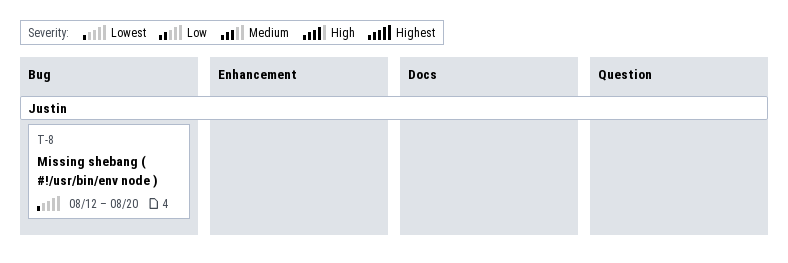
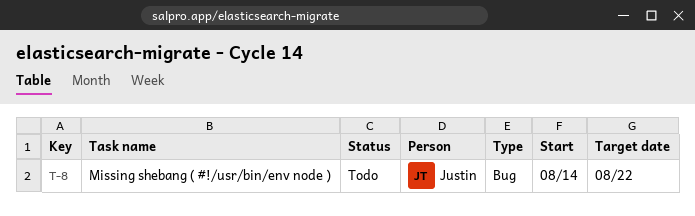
T-8, start: Aug 12 -> Aug 14
T-8, due: Aug 20 -> Aug 22

